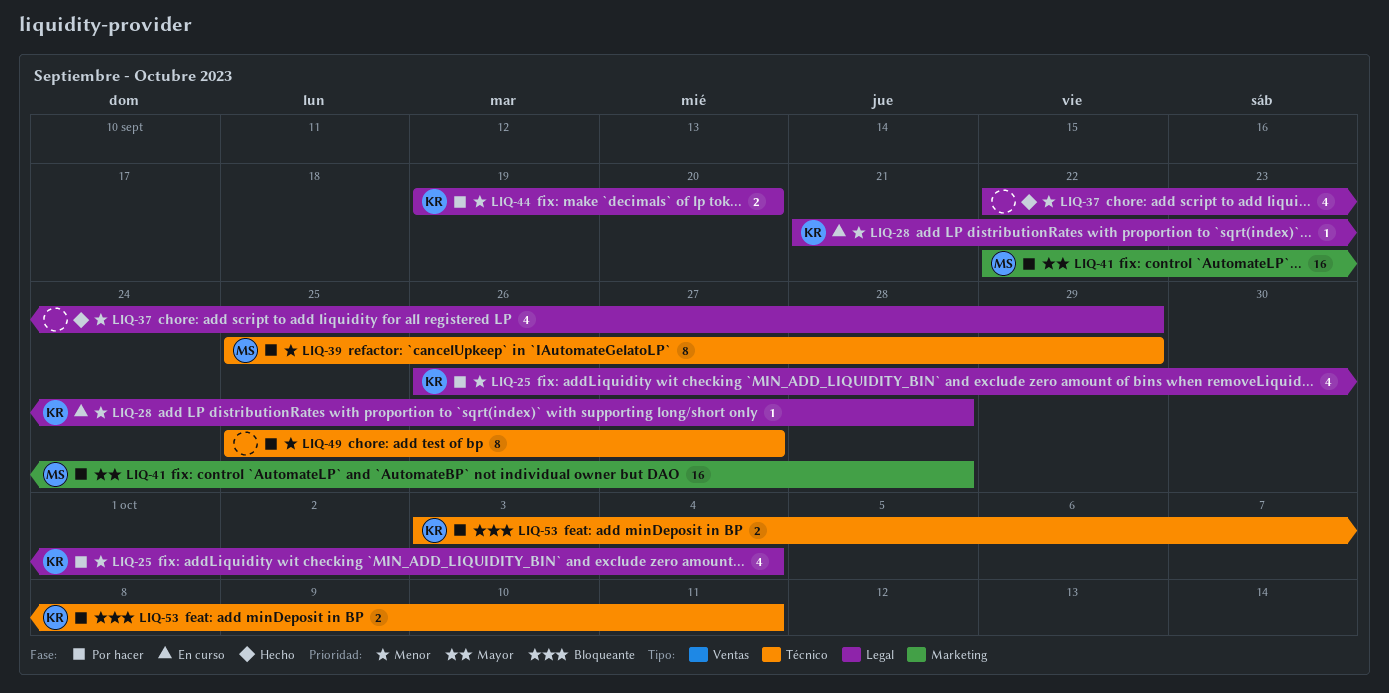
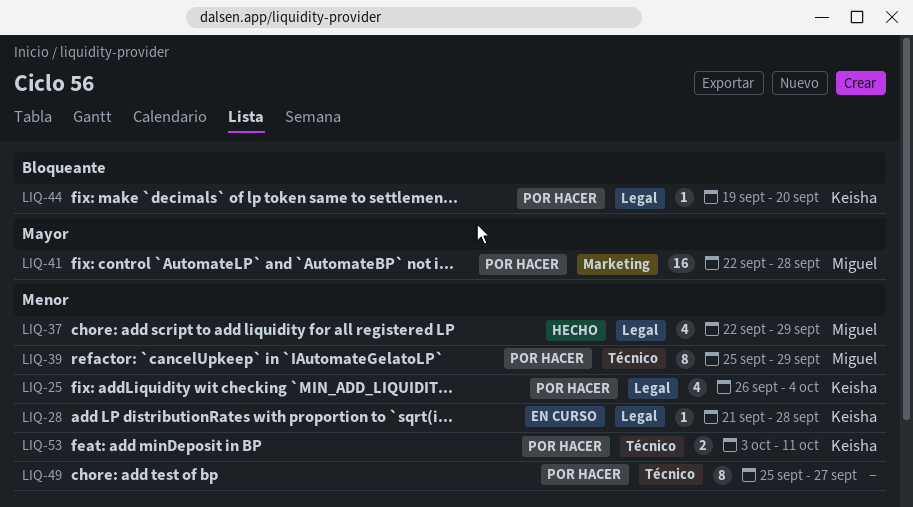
LIQ-37, owner: none -> Miguel
LIQ-44, priority: Menor -> Bloqueante
LIQ-44, estimate: 2 -> 1
LIQ-53, priority: Bloqueante -> Menor

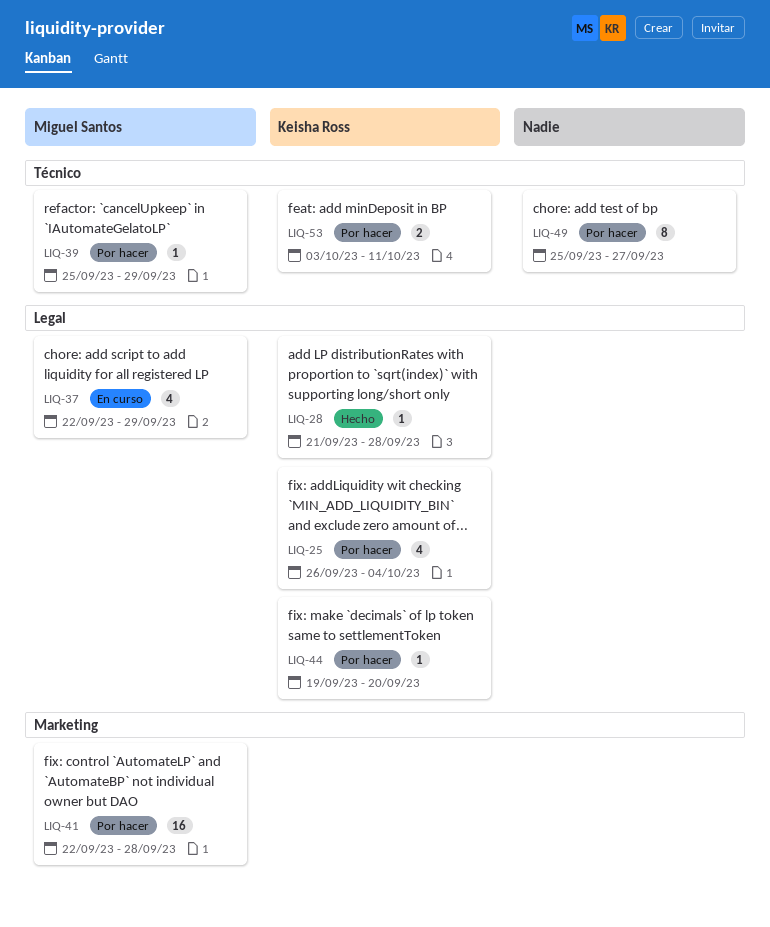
LIQ-28, status: En curso -> Hecho
LIQ-37, status: Hecho -> En curso
LIQ-39, estimate: 8 -> 1

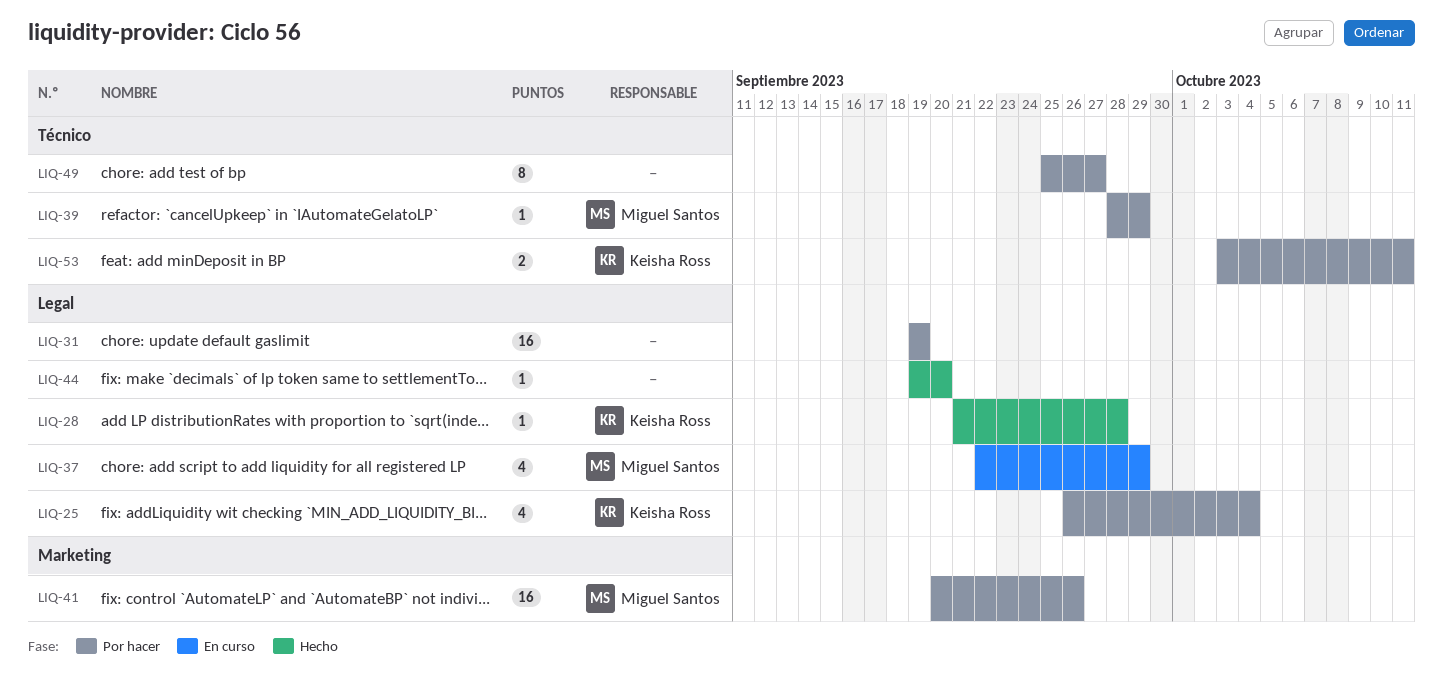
LIQ-31: none -> present
LIQ-39, start: Sep 25 -> Sep 28
LIQ-41, start: Sep 22 -> Sep 20
LIQ-41, due: Sep 28 -> Sep 26
LIQ-44, status: Por hacer -> Hecho
LIQ-44, owner: Keisha Ross -> none

